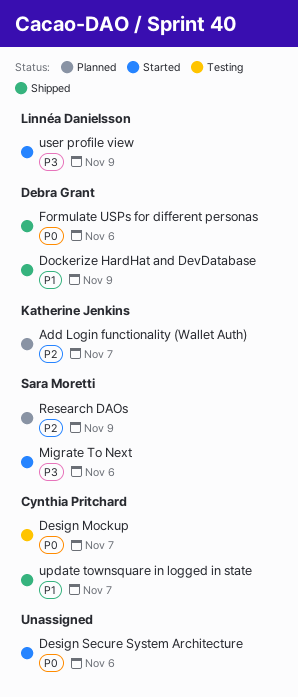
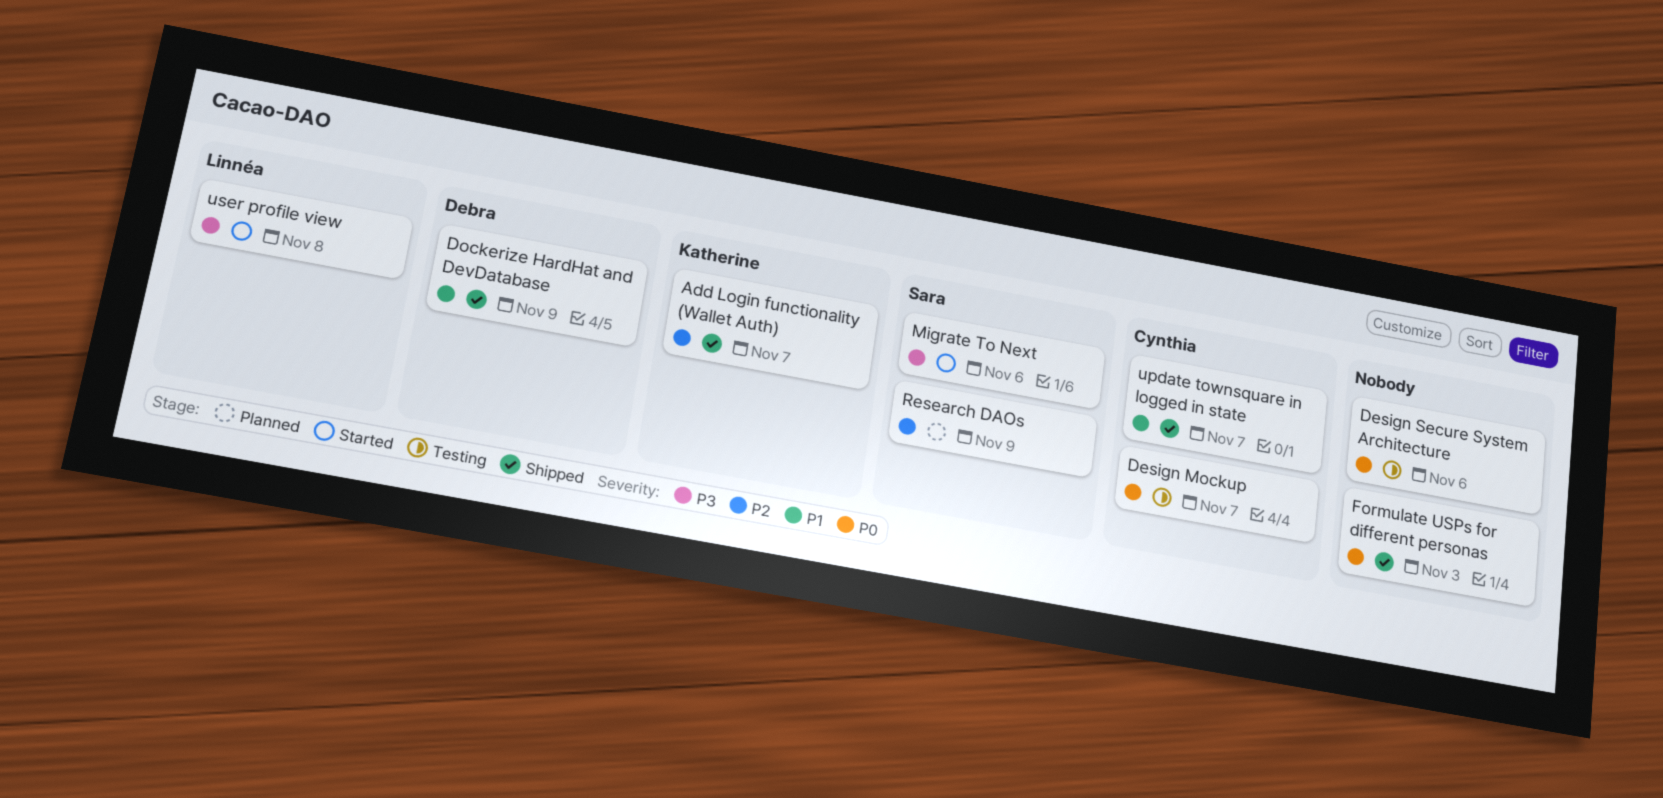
Add Login functionality (Wallet Auth), status: Planned -> Shipped
Design Secure System Architecture, status: Started -> Testing
Formulate USPs for different personas, owner: Debra Grant -> none
Formulate USPs for different personas, due: Nov 6 -> Nov 3
user profile view, due: Nov 9 -> Nov 8

